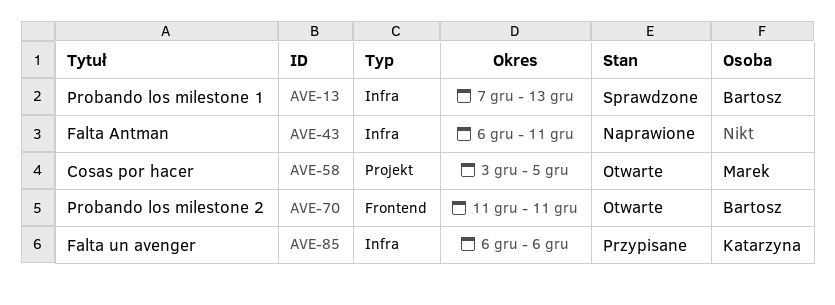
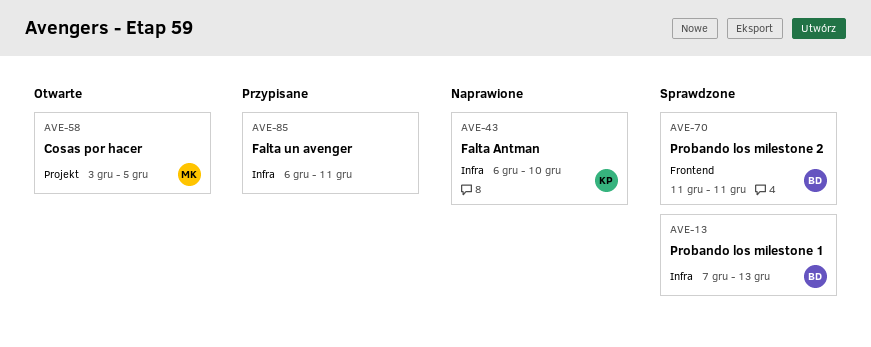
AVE-43, owner: none -> Katarzyna
AVE-43, due: Dec 11 -> Dec 10
AVE-70, status: Otwarte -> Sprawdzone
AVE-85, owner: Katarzyna -> none
AVE-85, due: Dec 6 -> Dec 11

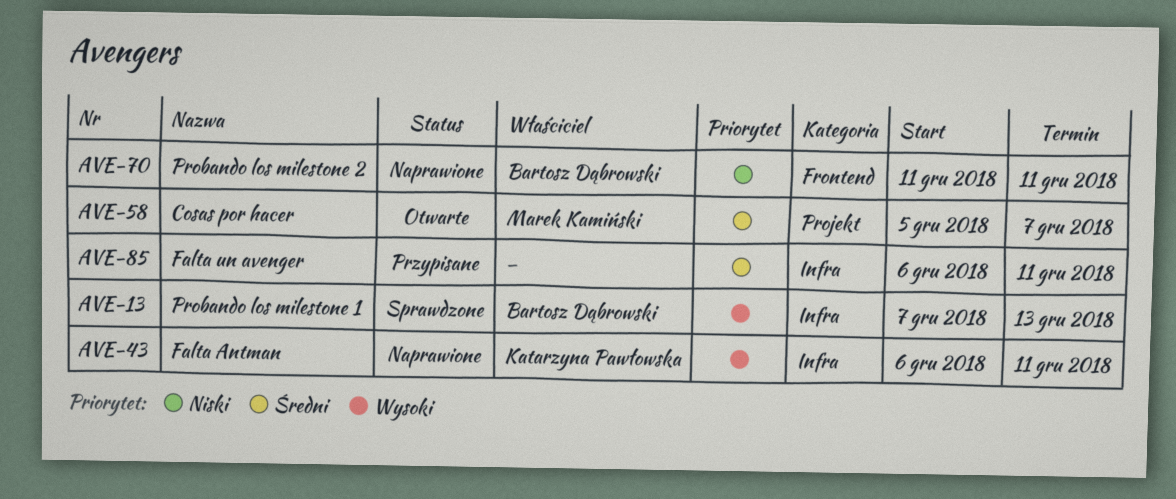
AVE-43, due: Dec 10 -> Dec 11
AVE-58, start: Dec 3 -> Dec 5
AVE-58, due: Dec 5 -> Dec 7
AVE-70, status: Sprawdzone -> Naprawione

